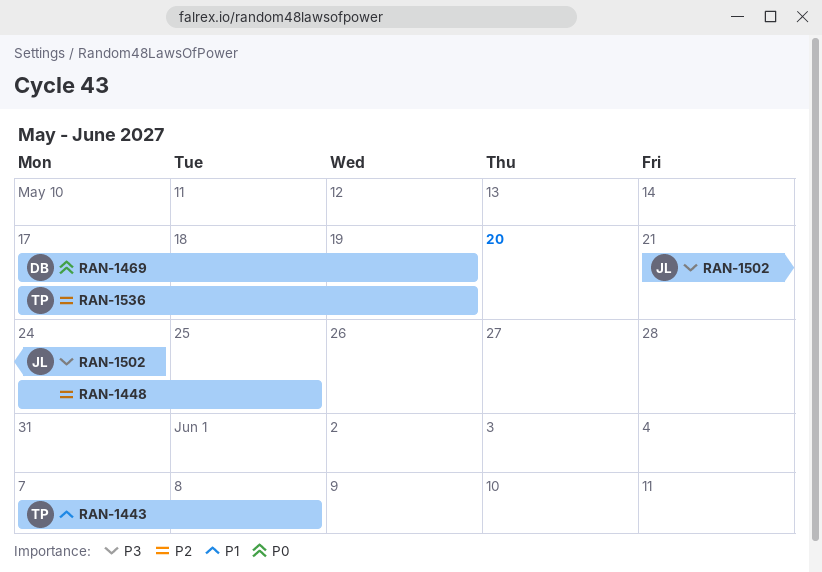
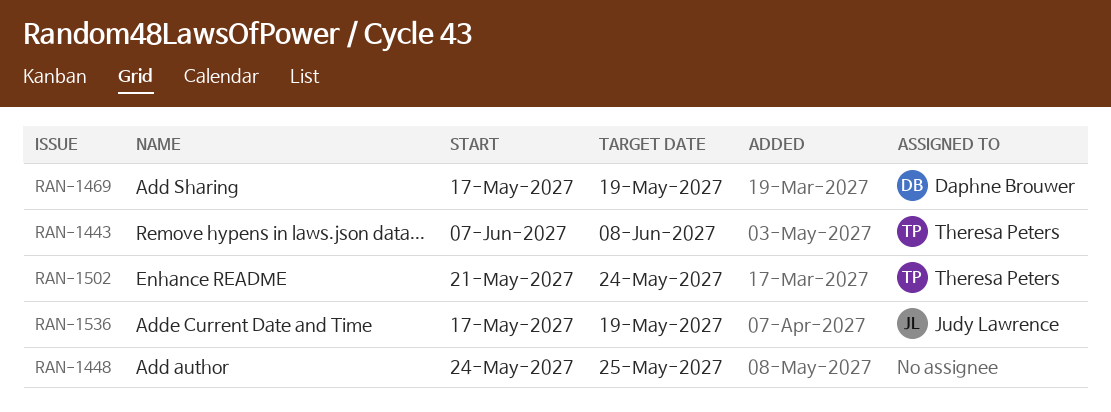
RAN-1502, owner: Judy Lawrence -> Theresa Peters
RAN-1536, owner: Theresa Peters -> Judy Lawrence

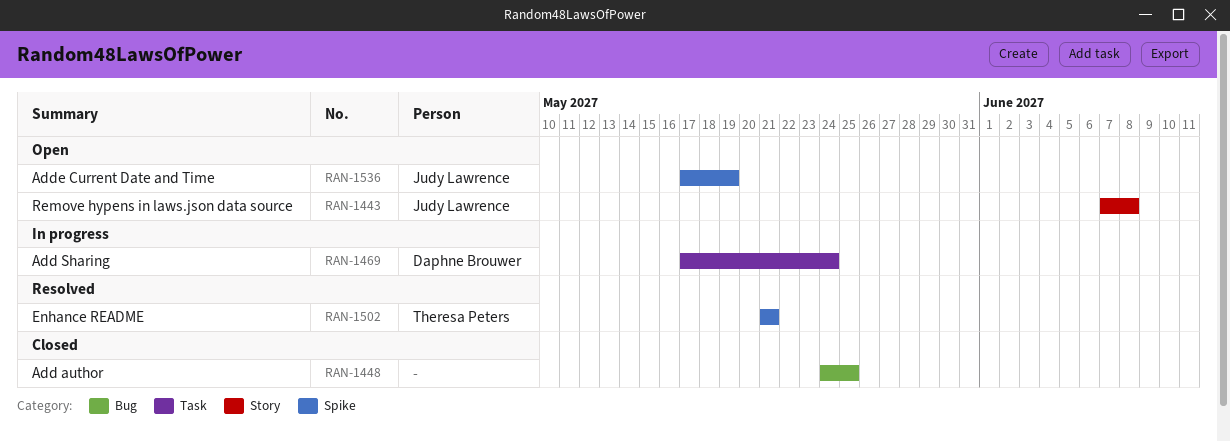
RAN-1443, owner: Theresa Peters -> Judy Lawrence
RAN-1469, due: May 19 -> May 24
RAN-1502, due: May 24 -> May 21

